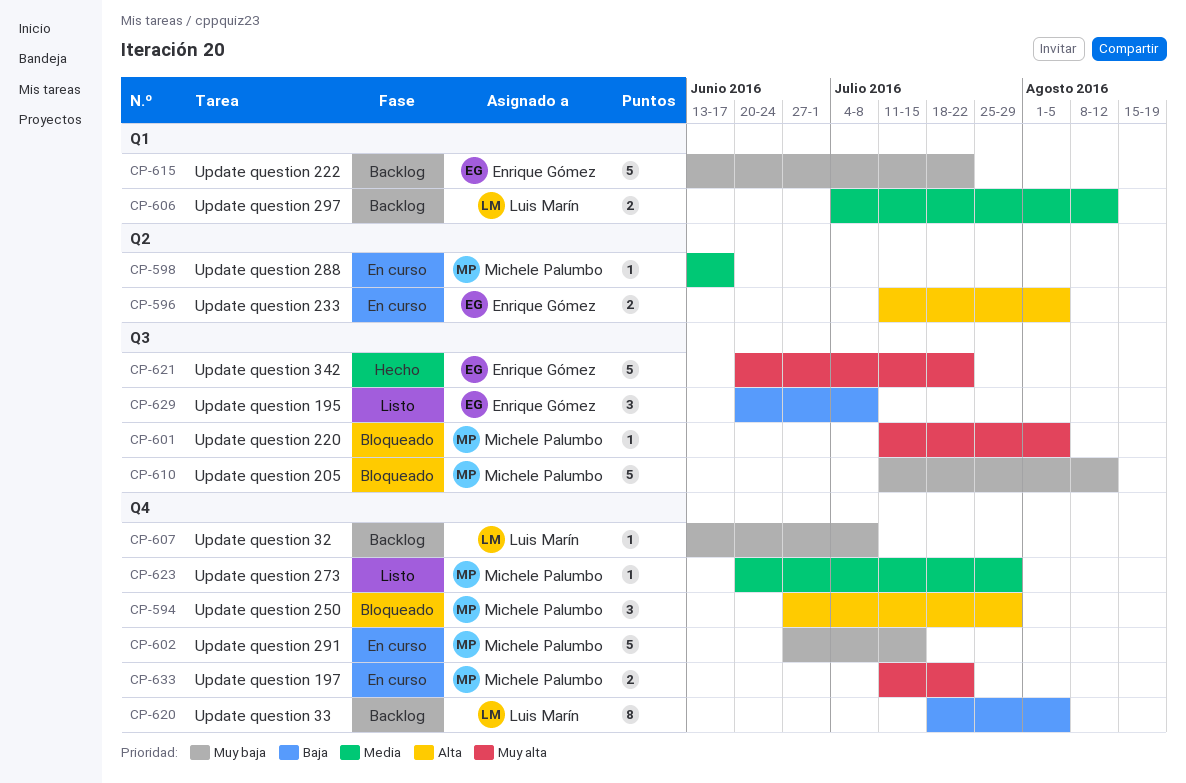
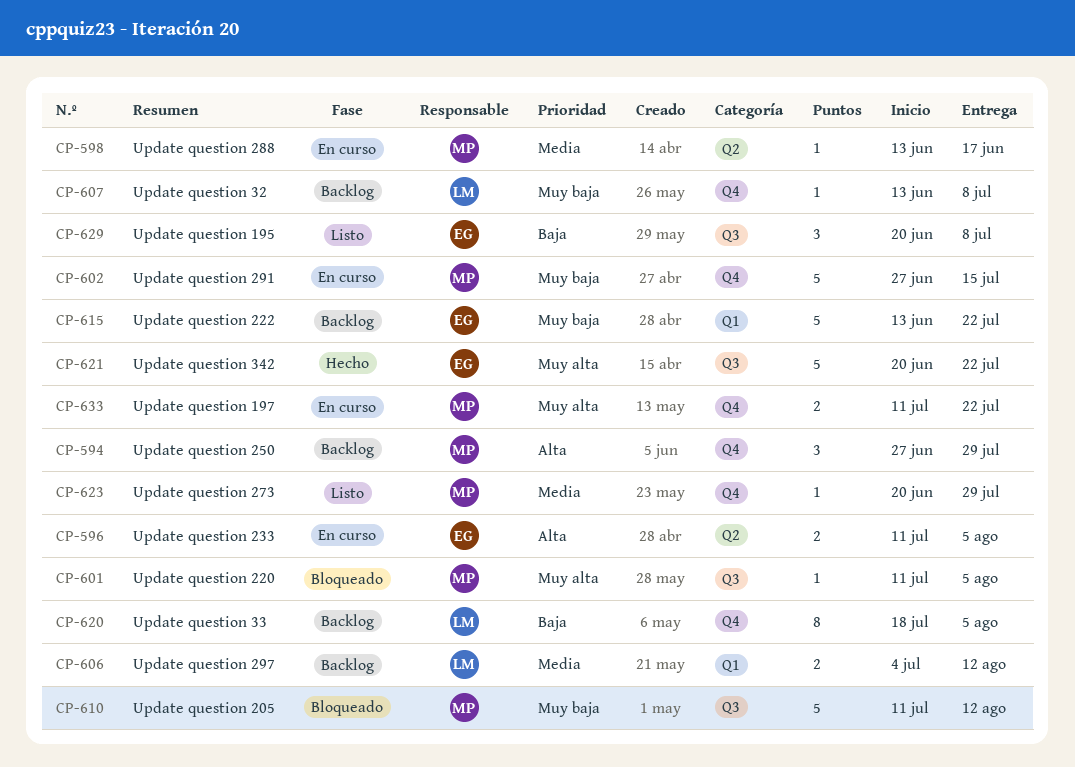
CP-594, status: Bloqueado -> Backlog

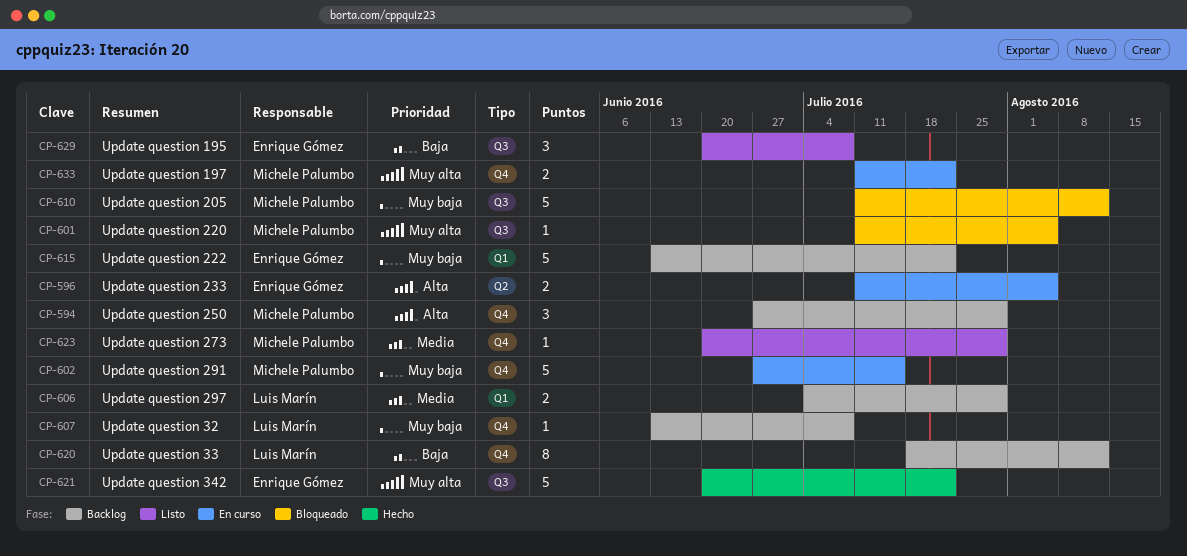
CP-598: present -> none
CP-606, due: Aug 12 -> Jul 29
CP-620, due: Aug 5 -> Aug 12

